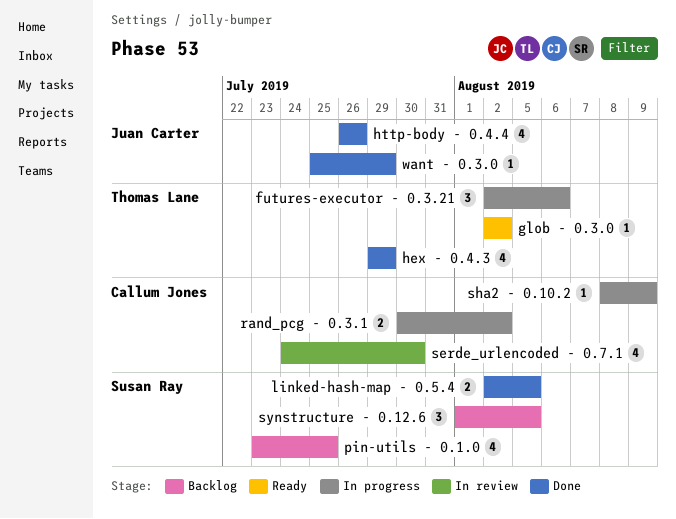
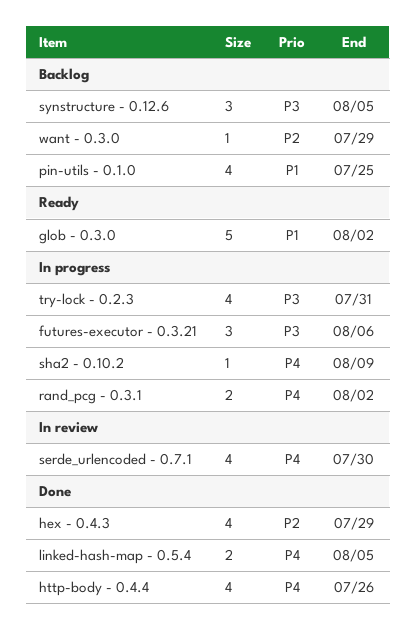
glob - 0.3.0, estimate: 1 -> 5
try-lock - 0.2.3: none -> present
want - 0.3.0, status: Done -> Backlog

